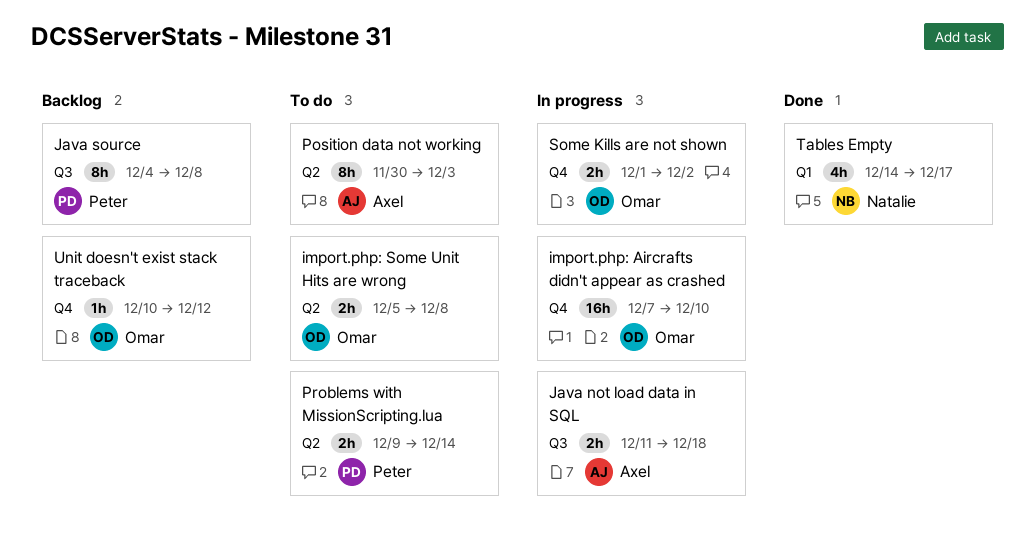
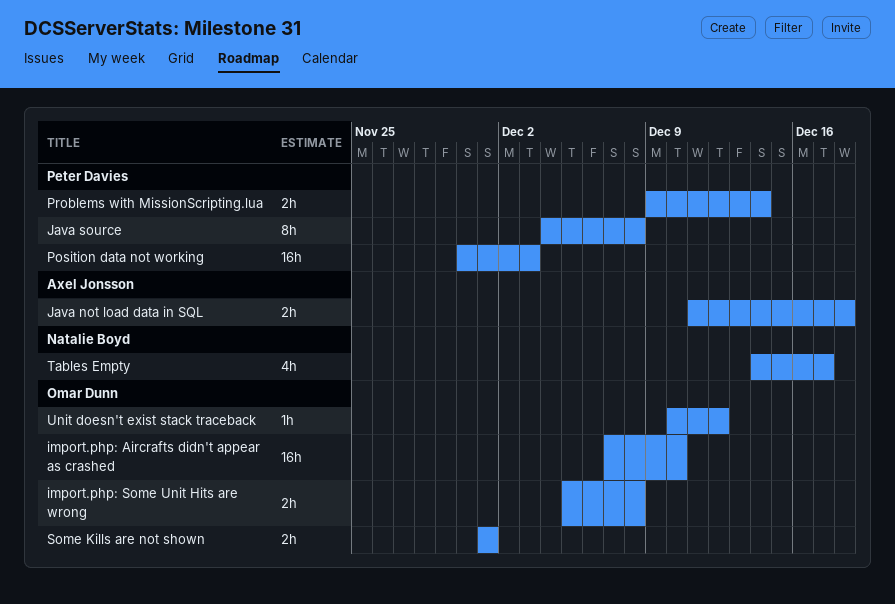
Position data not working, owner: Axel Jonsson -> Peter Davies
Position data not working, estimate: 8h -> 16h
Some Kills are not shown, due: Dec 2 -> Dec 1

